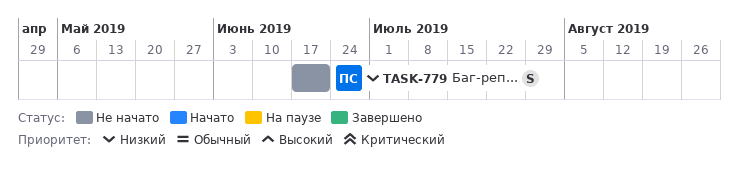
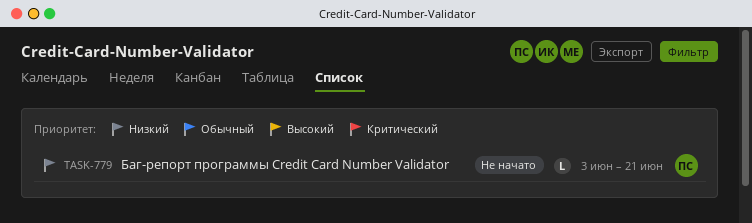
TASK-779, estimate: S -> L
TASK-779, start: Jun 17 -> Jun 3

